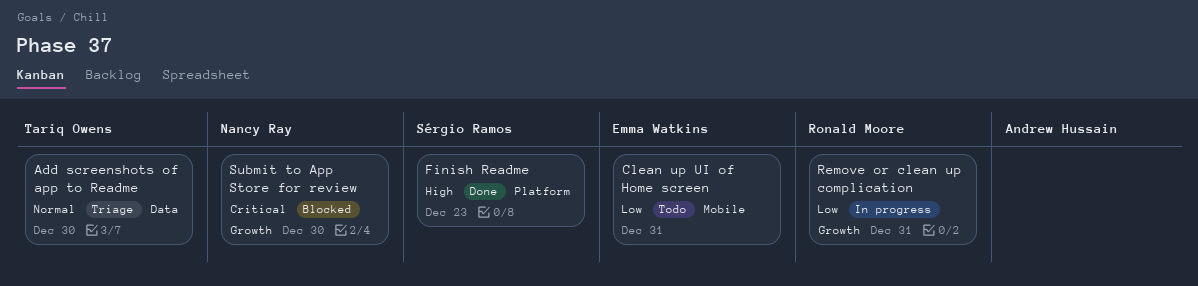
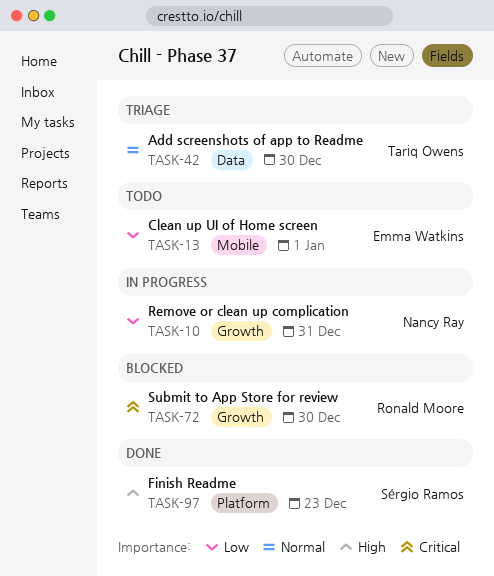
Clean up UI of Home screen, due: Dec 31 -> Jan 1
Remove or clean up complication, owner: Ronald Moore -> Nancy Ray
Submit to App Store for review, owner: Nancy Ray -> Ronald Moore

